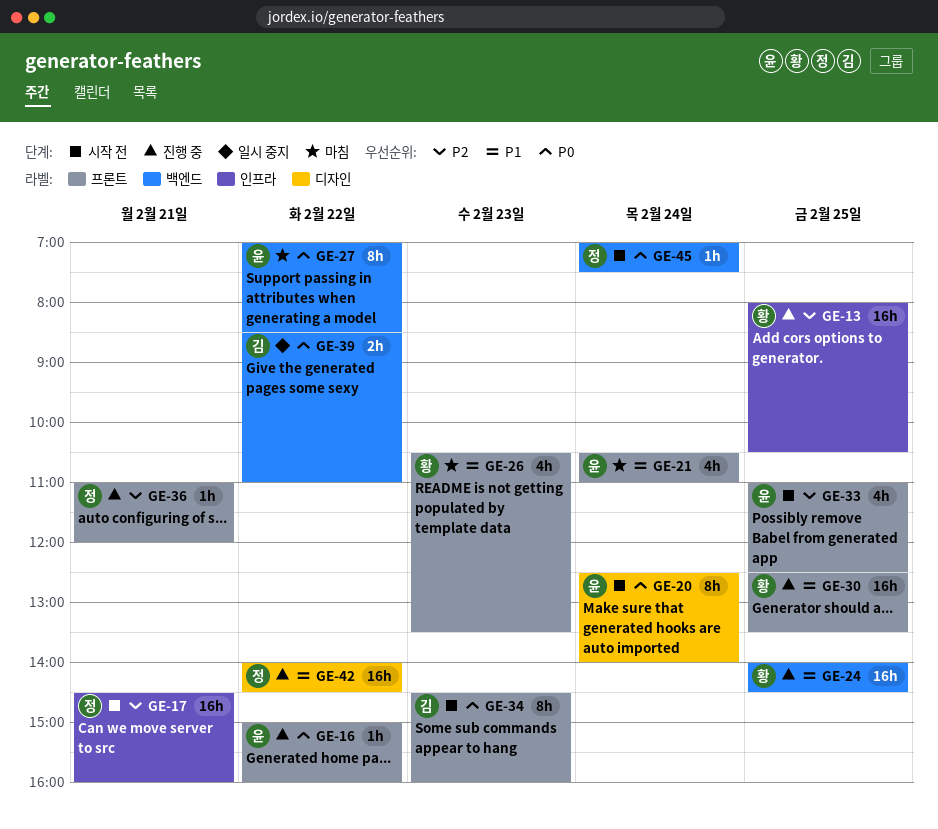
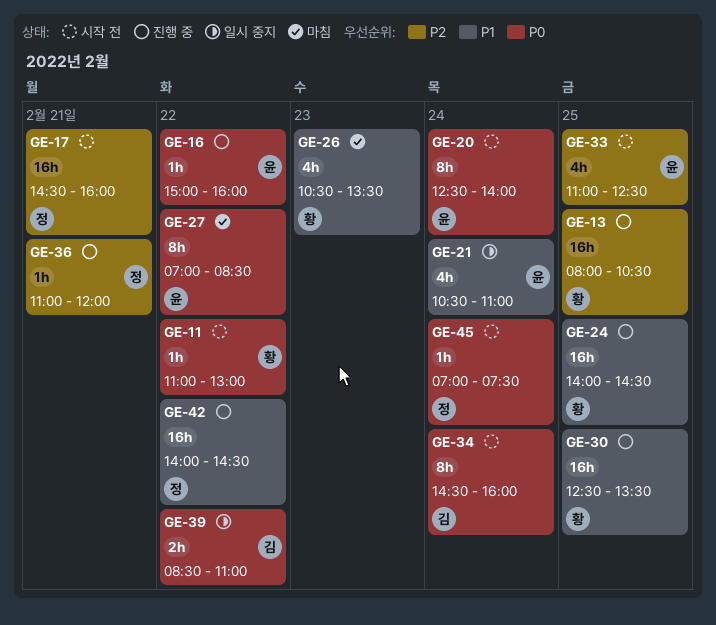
GE-11: none -> present
GE-21, status: 마침 -> 일시 중지
GE-34, day: Feb 23 -> Feb 24

